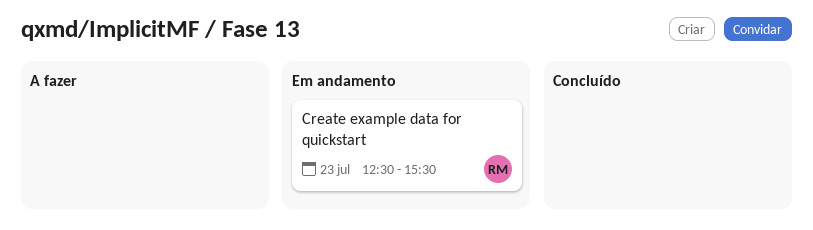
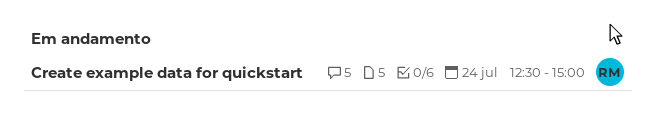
Create example data for quickstart, day: Jul 23 -> Jul 24
Create example data for quickstart, ends: 15:30 -> 15:00

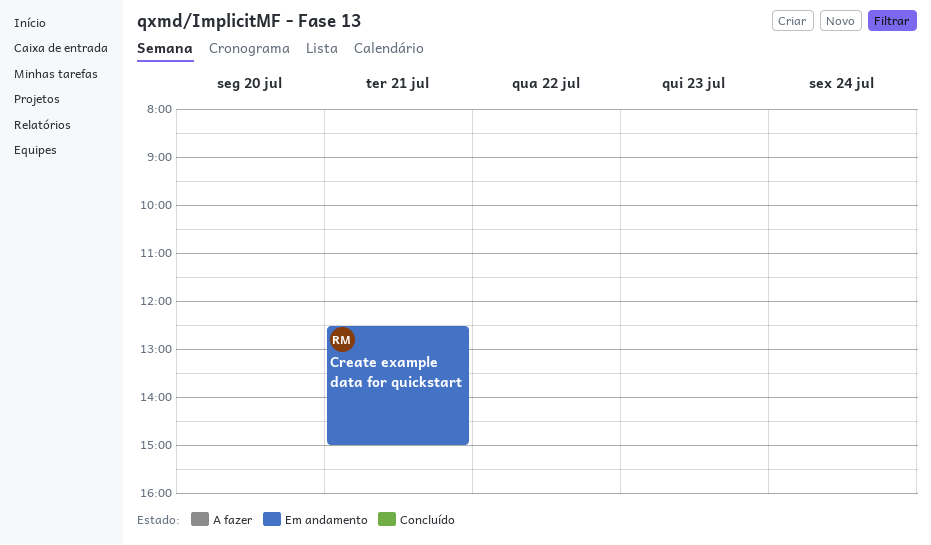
Create example data for quickstart, day: Jul 24 -> Jul 21

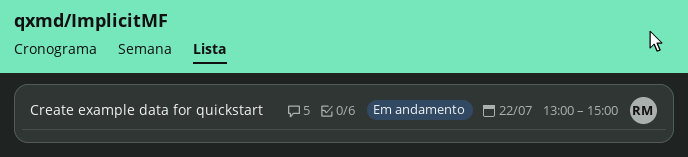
Create example data for quickstart, day: Jul 21 -> Jul 22
Create example data for quickstart, begins: 12:30 -> 13:00

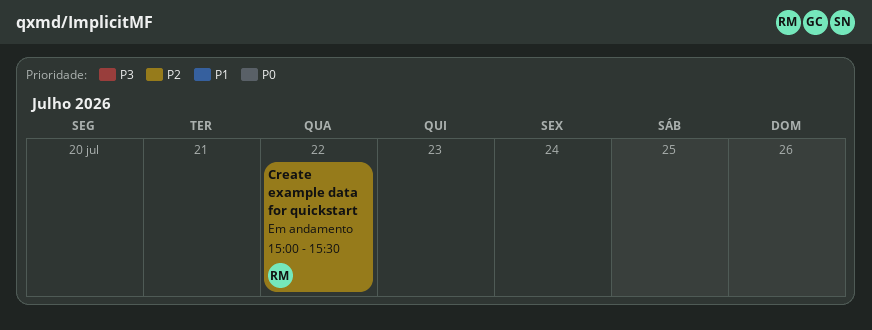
Create example data for quickstart, begins: 13:00 -> 15:00
Create example data for quickstart, ends: 15:00 -> 15:30

